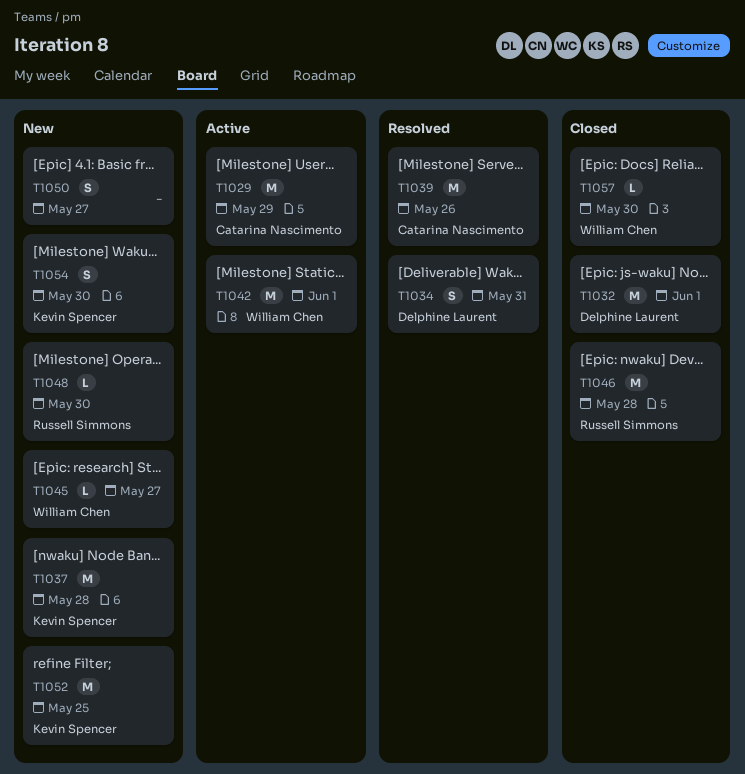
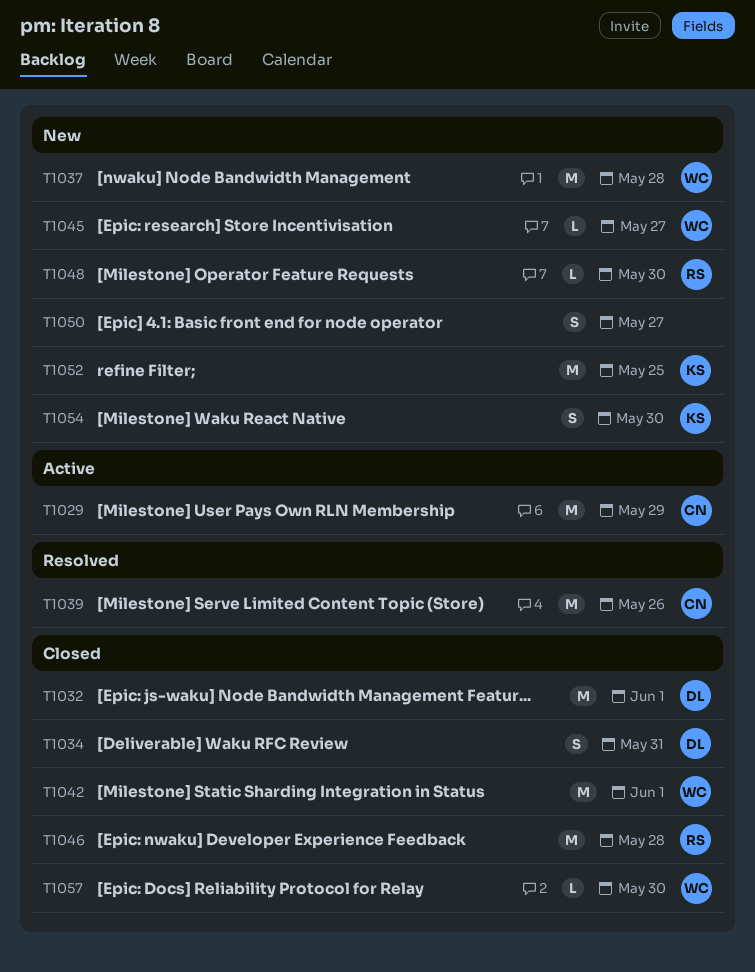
T1034, status: Resolved -> Closed
T1037, owner: Kevin Spencer -> William Chen
T1042, status: Active -> Closed

